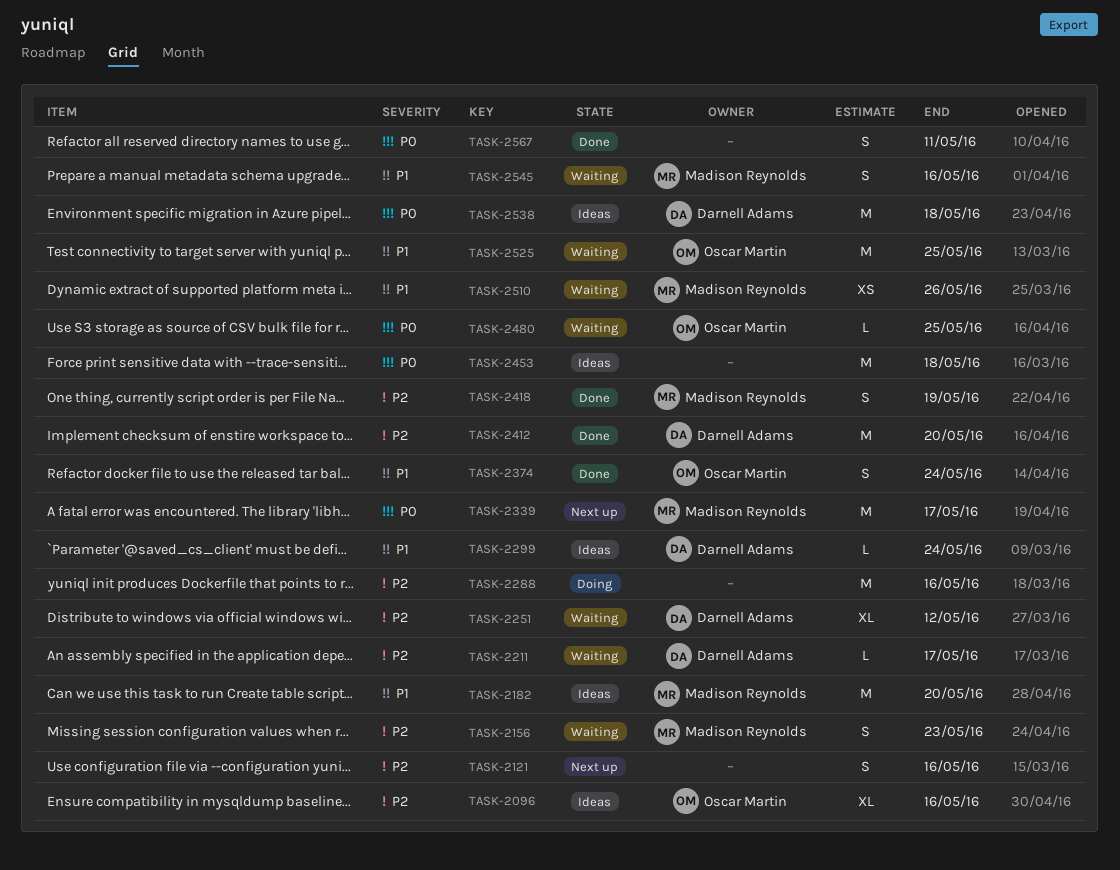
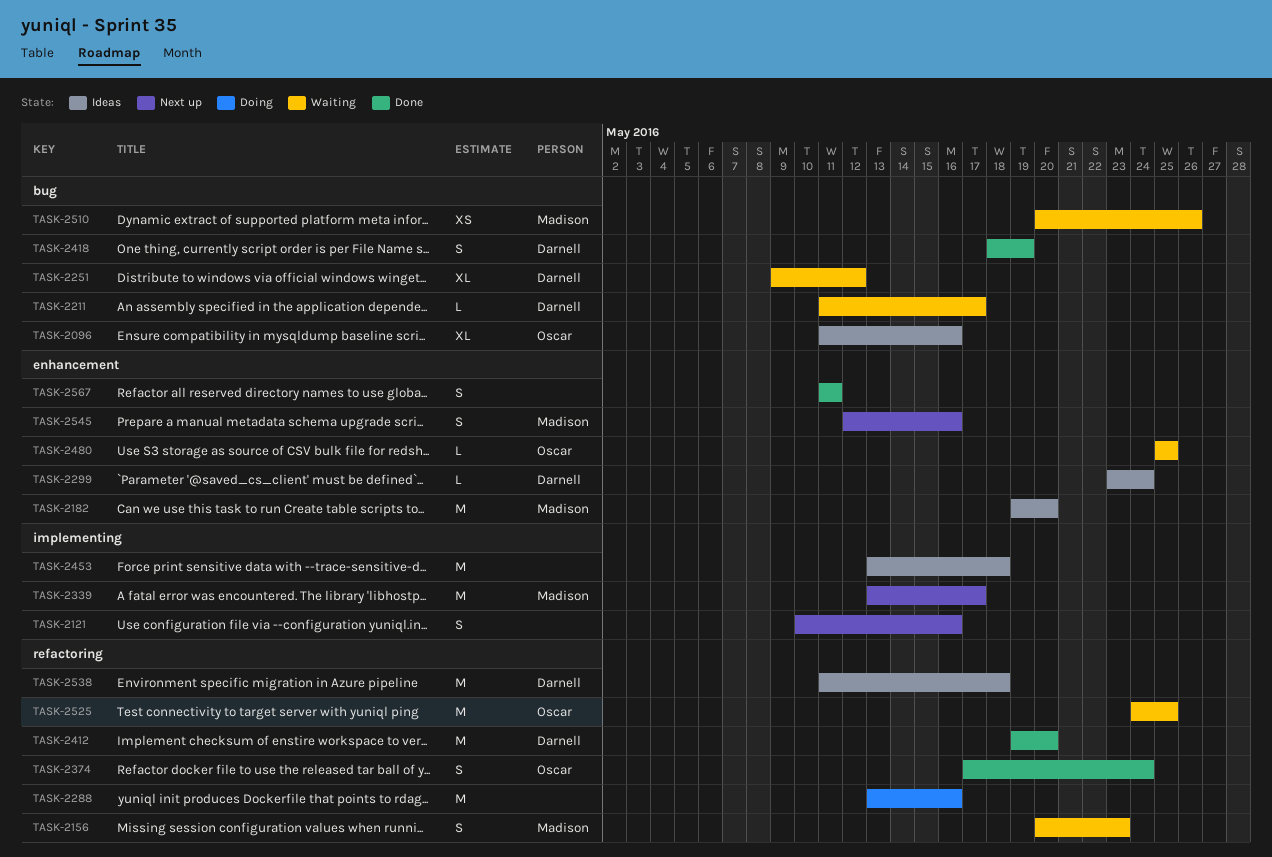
TASK-2418, owner: Madison Reynolds -> Darnell Adams
TASK-2545, status: Waiting -> Next up

